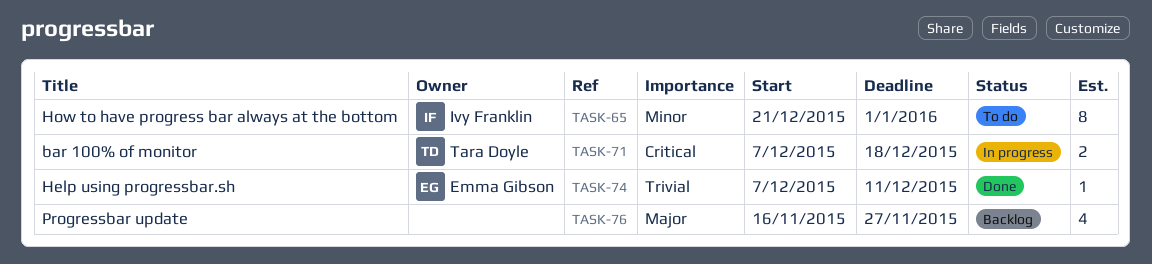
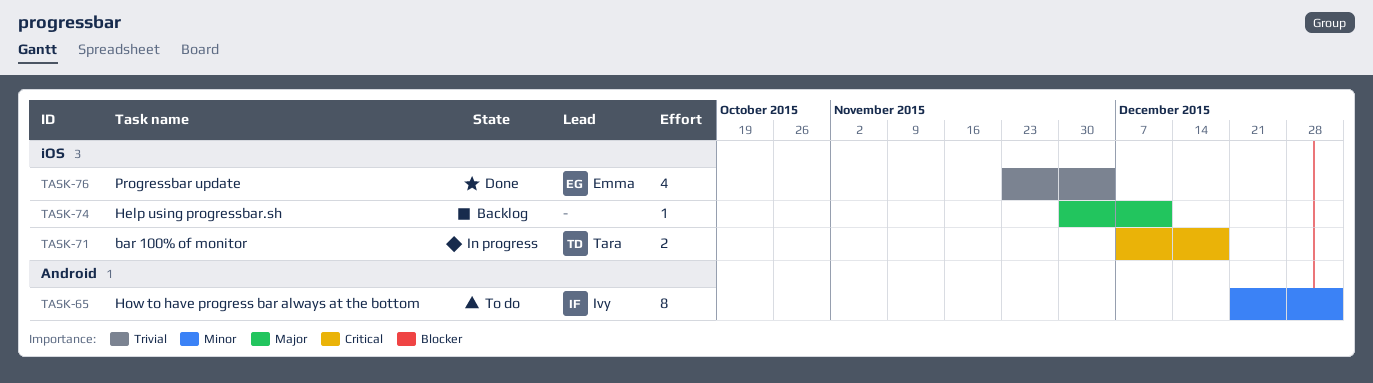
TASK-74, status: Done -> Backlog
TASK-74, owner: Emma Gibson -> none
TASK-74, priority: Trivial -> Major
TASK-74, start: Dec 7 -> Nov 30
TASK-76, status: Backlog -> Done
TASK-76, owner: none -> Emma Gibson
TASK-76, priority: Major -> Trivial
TASK-76, start: Nov 16 -> Nov 23
TASK-76, due: Nov 27 -> Dec 4

